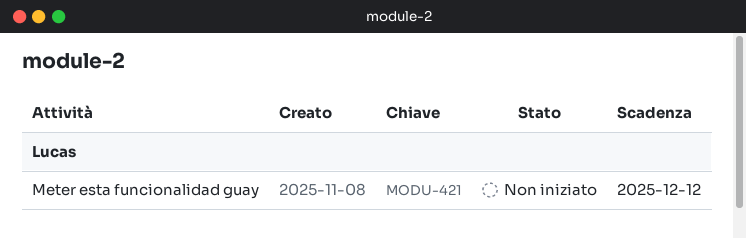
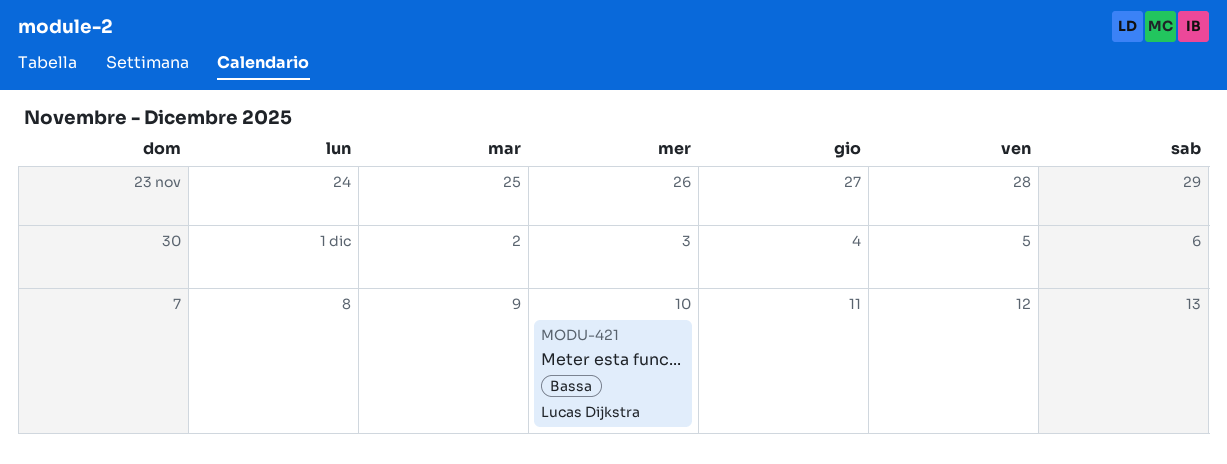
MODU-421, due: Dec 12 -> Dec 10

